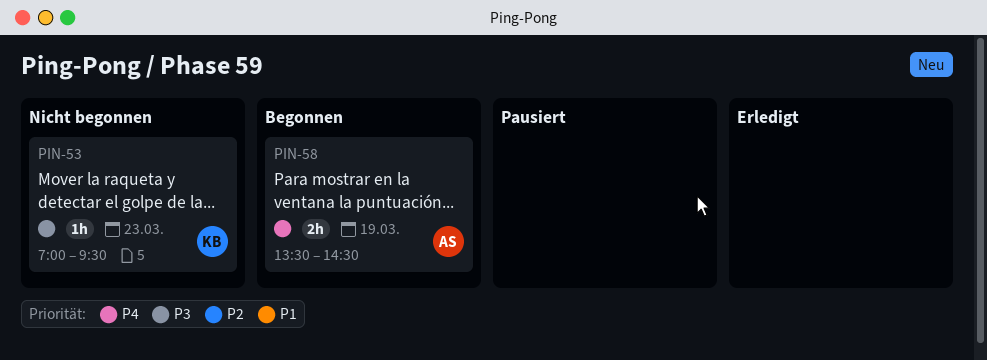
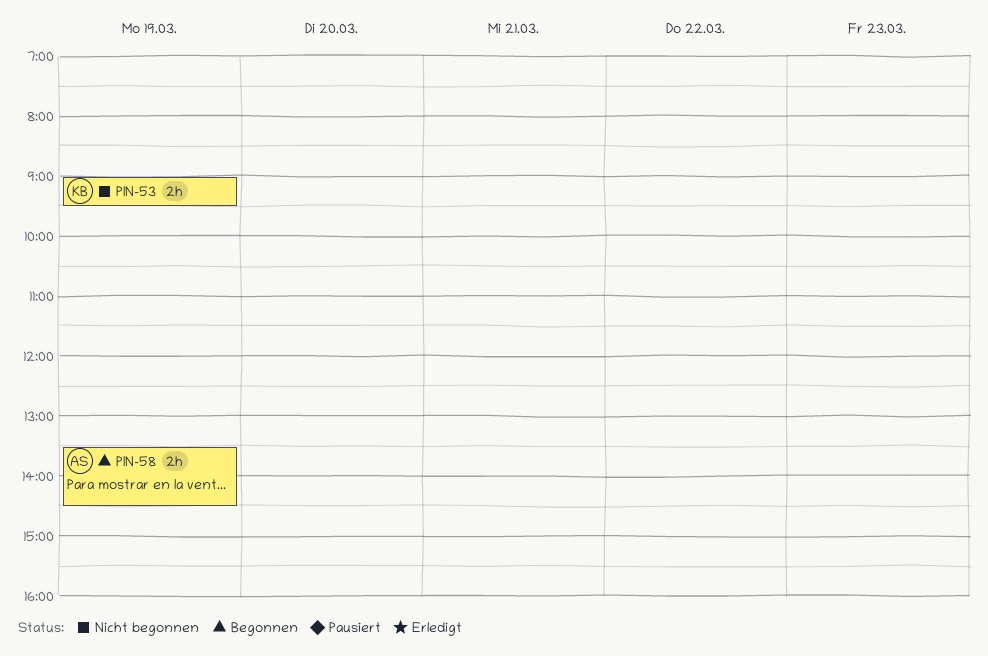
PIN-53, estimate: 1h -> 2h
PIN-53, day: Mar 23 -> Mar 19
PIN-53, begins: 07:00 -> 09:00

